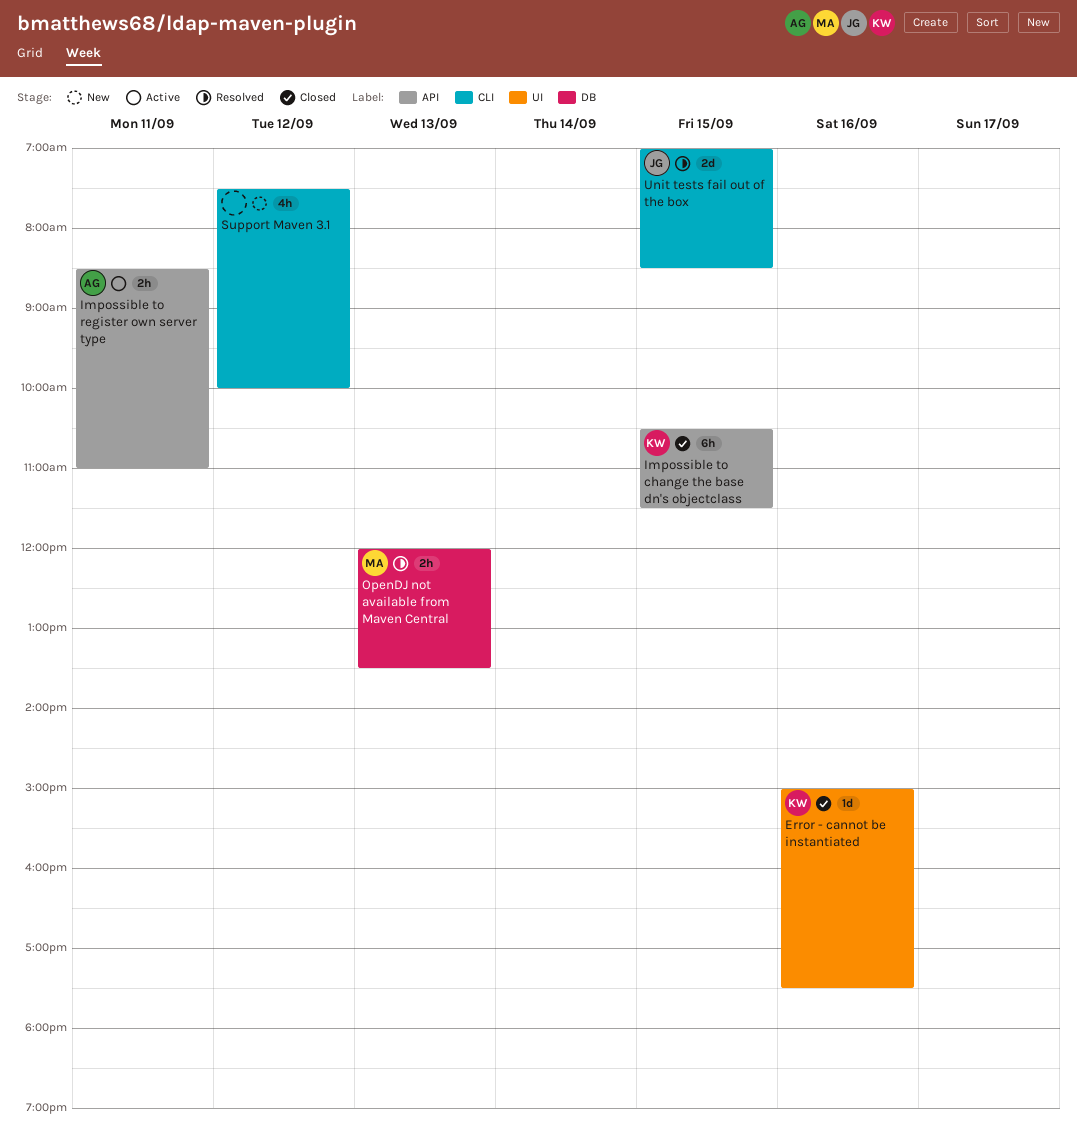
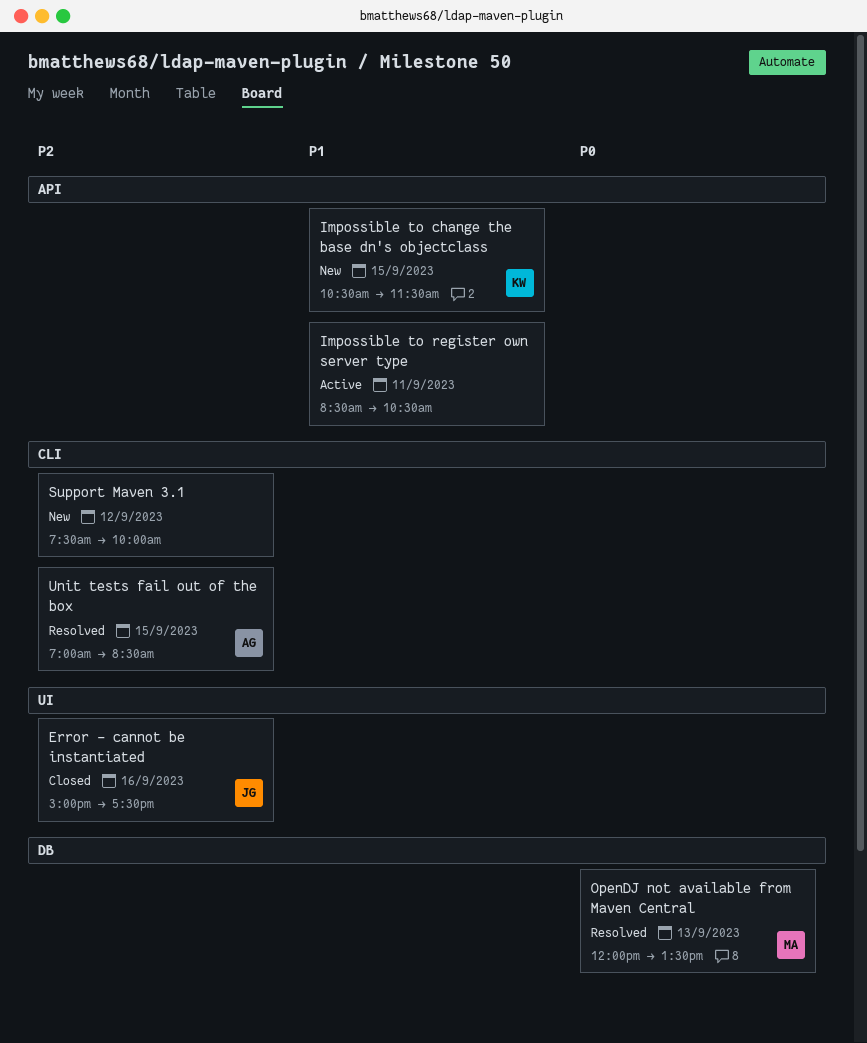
Error - cannot be instantiated, owner: KW -> JG
Impossible to change the base dn's objectclass, status: Closed -> New
Impossible to register own server type, owner: AG -> none
Impossible to register own server type, ends: 11:00 -> 10:30
Unit tests fail out of the box, owner: JG -> AG

